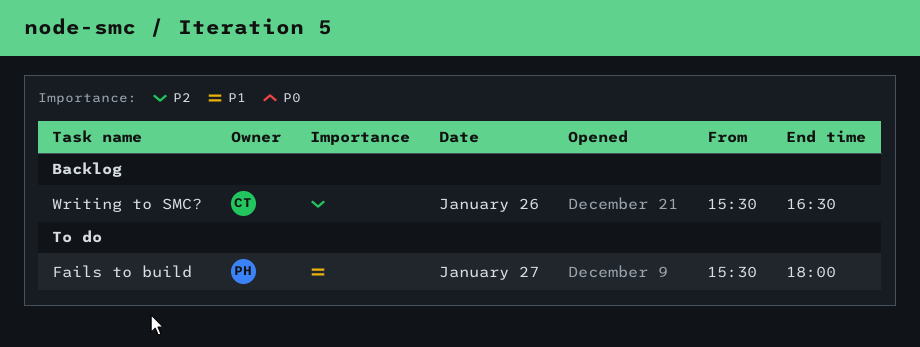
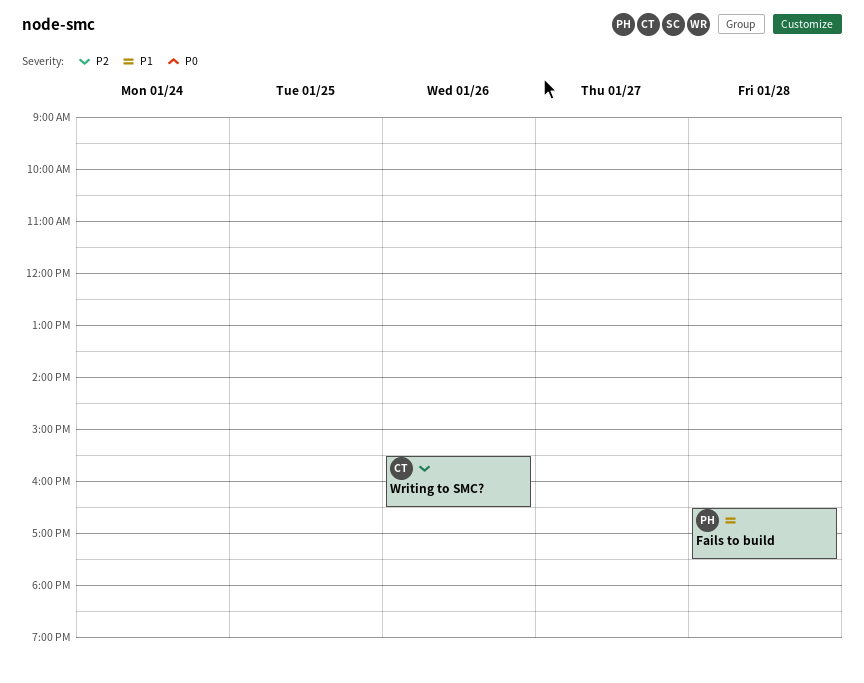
Fails to build, day: Jan 27 -> Jan 28
Fails to build, begins: 15:30 -> 16:30
Fails to build, ends: 18:00 -> 17:30

